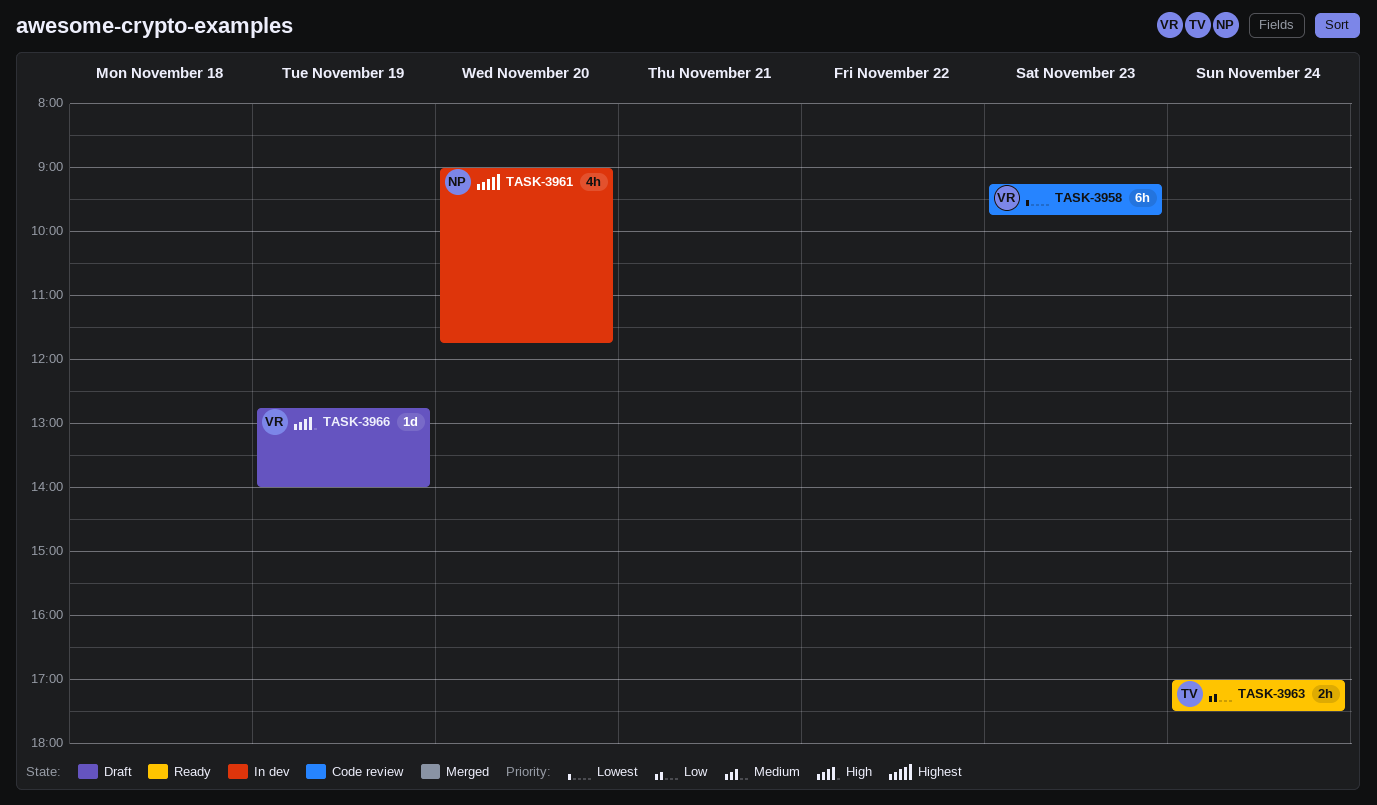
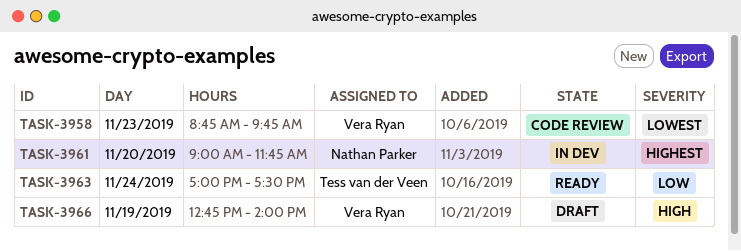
TASK-3958, begins: 09:15 -> 08:45

